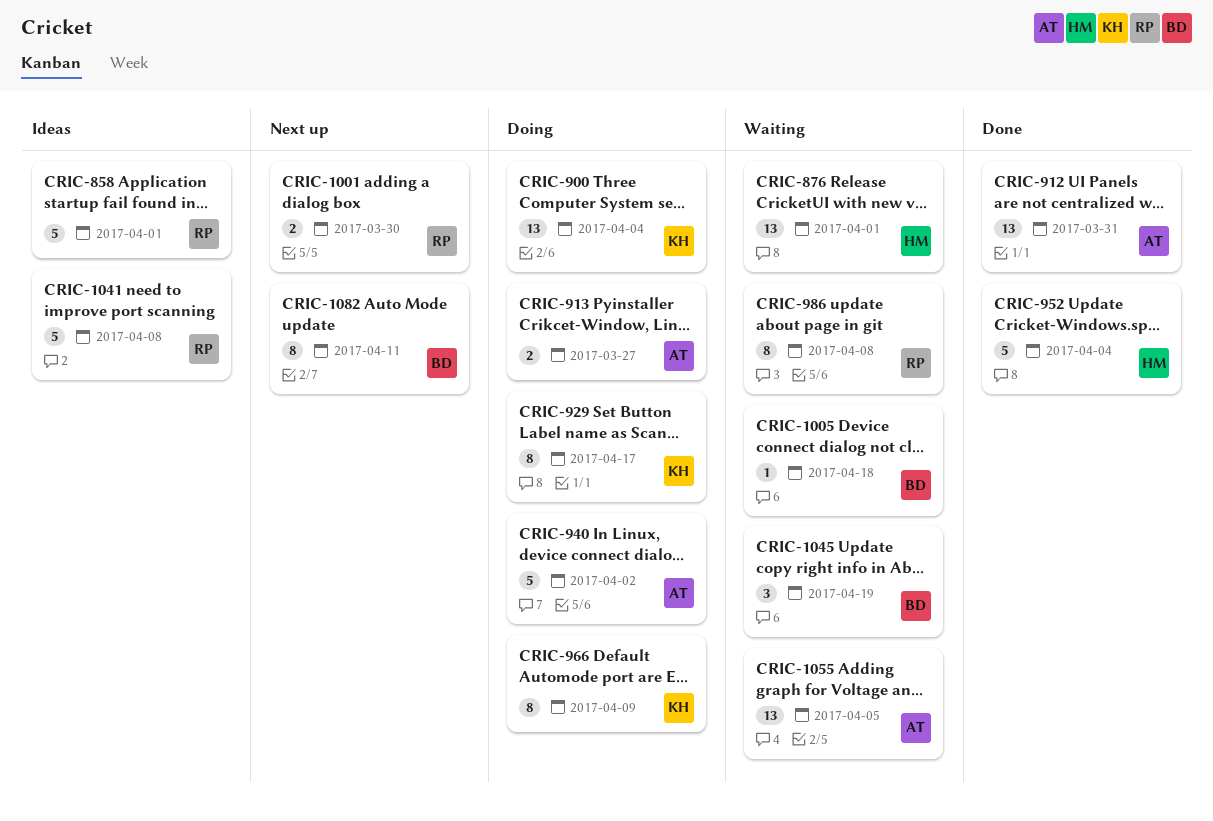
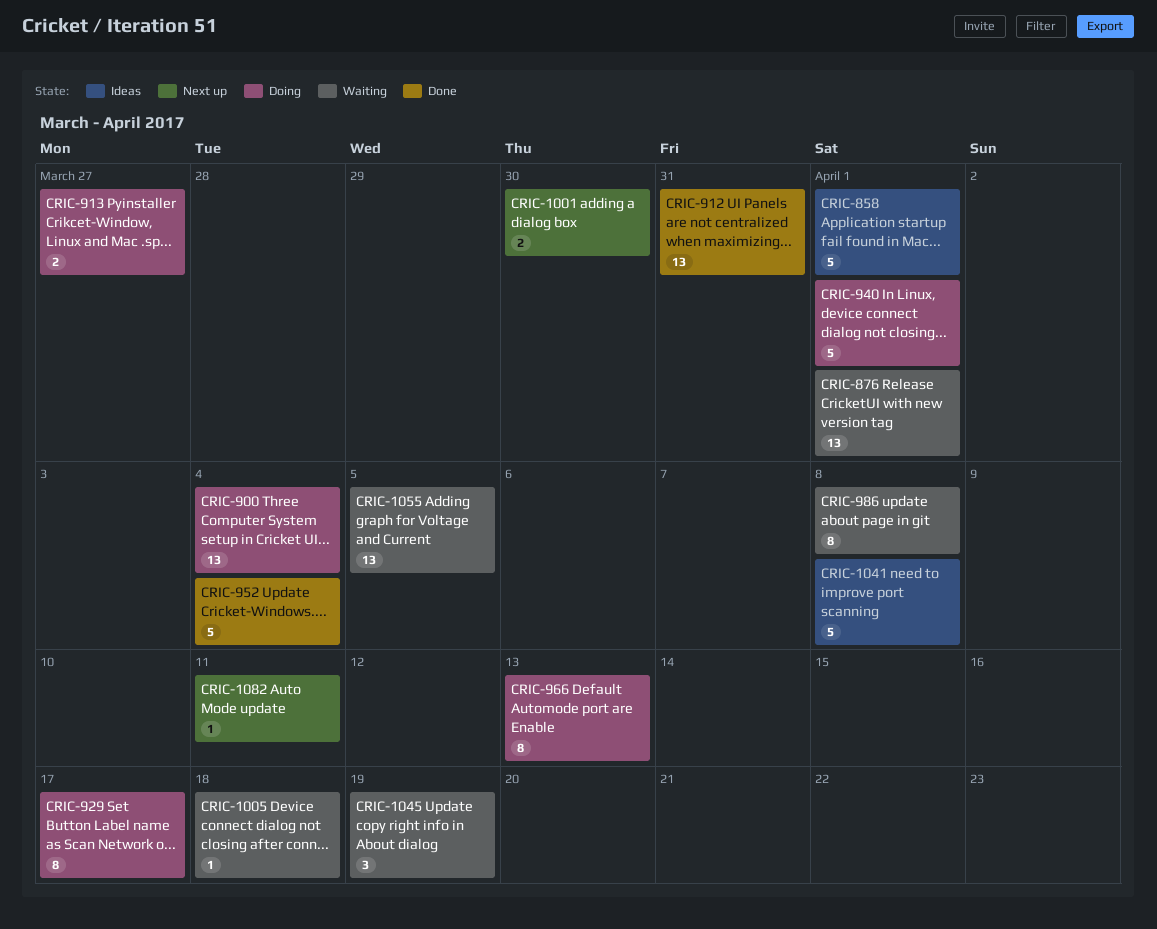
CRIC-940, due: Apr 2 -> Apr 1
CRIC-966, due: Apr 9 -> Apr 13
CRIC-1082, estimate: 8 -> 1

